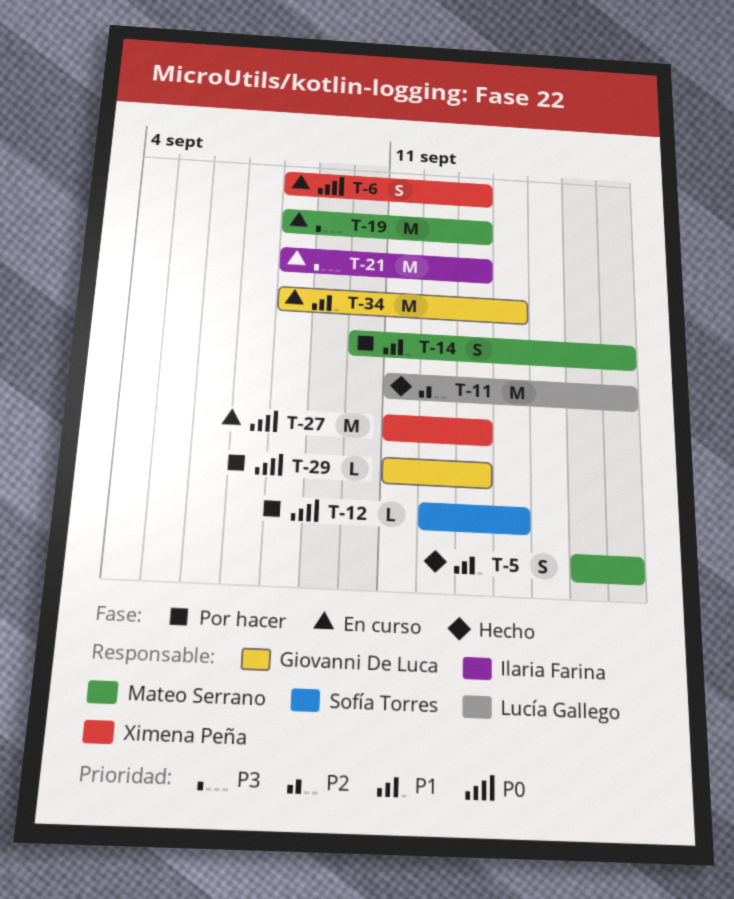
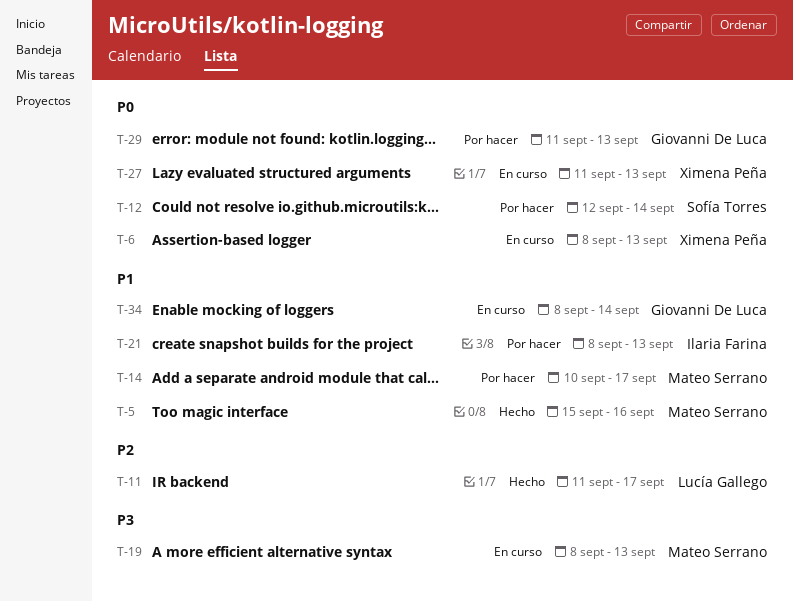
T-5, start: Sep 16 -> Sep 15
T-5, due: Sep 17 -> Sep 16
T-21, status: En curso -> Por hacer
T-21, priority: P3 -> P1

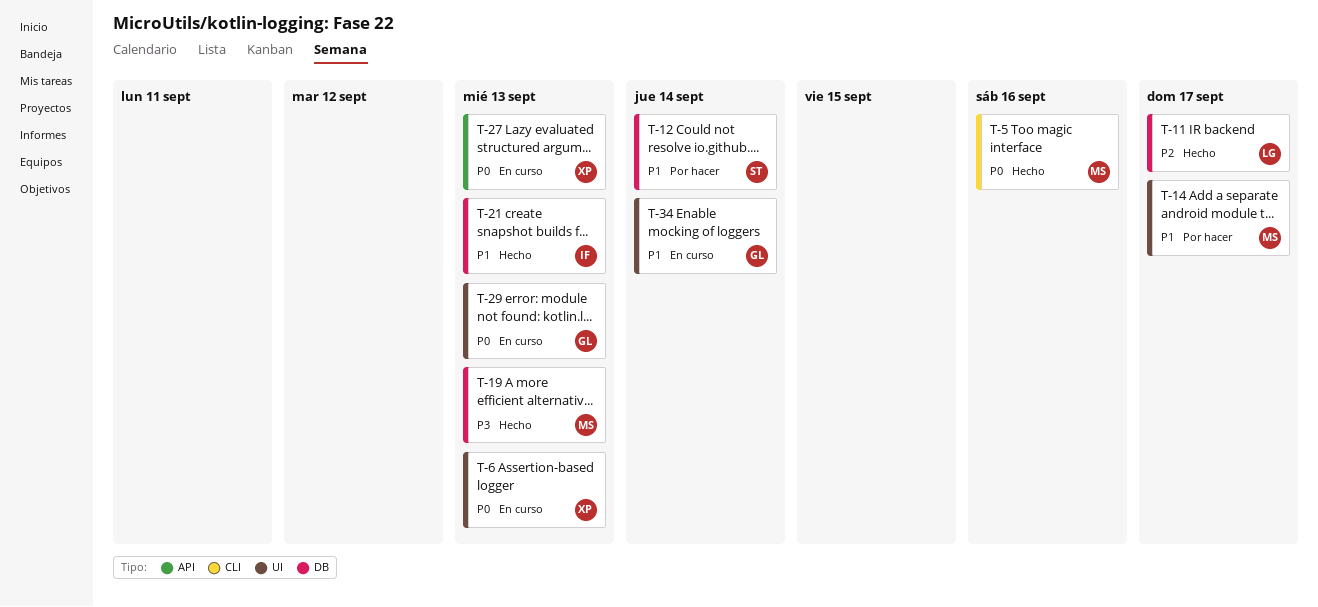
T-5, priority: P1 -> P0
T-12, priority: P0 -> P1
T-19, status: En curso -> Hecho
T-21, status: Por hacer -> Hecho
T-29, status: Por hacer -> En curso

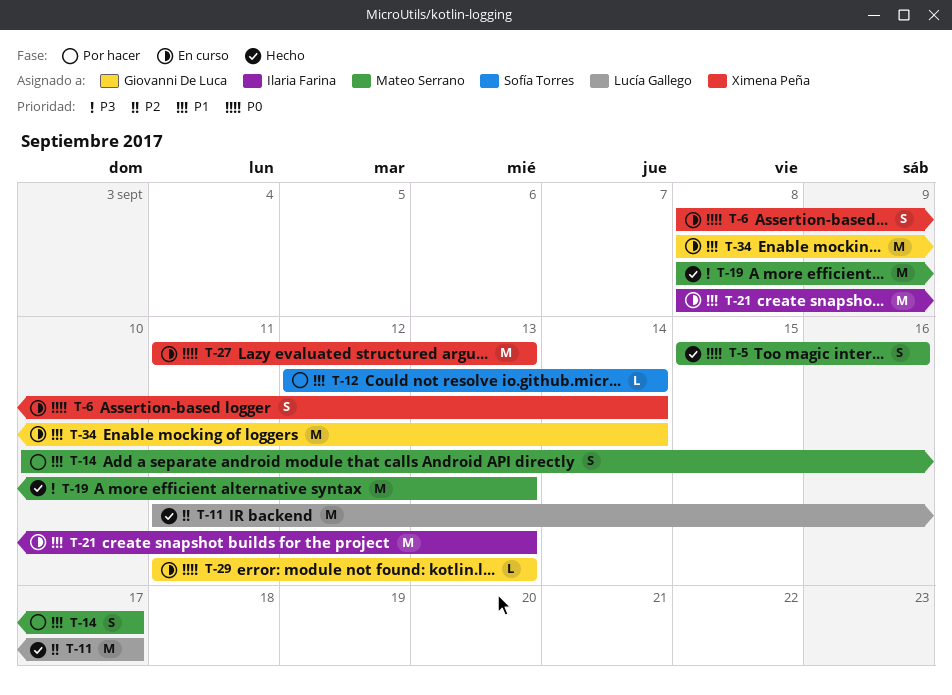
T-6, due: Sep 13 -> Sep 14
T-21, status: Hecho -> En curso

